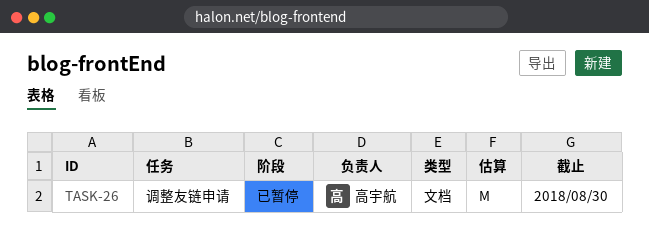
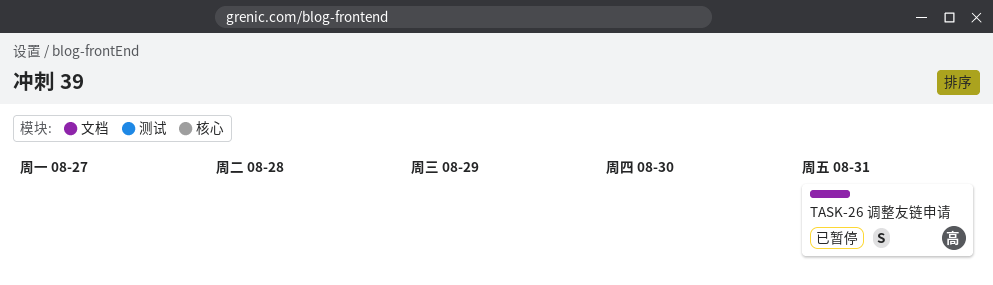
TASK-26, estimate: M -> S
TASK-26, due: Aug 30 -> Aug 31

